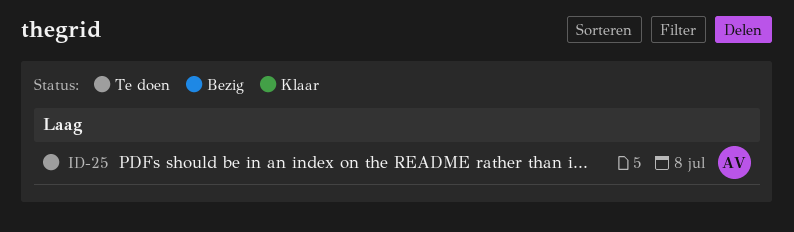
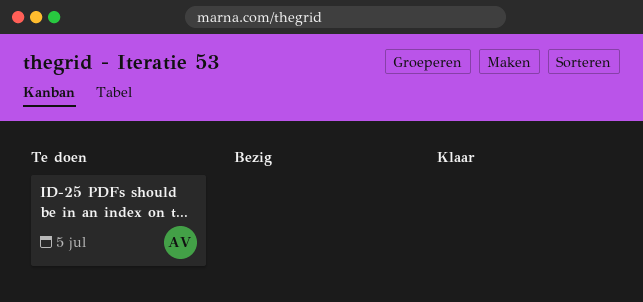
ID-25, due: Jul 8 -> Jul 5

